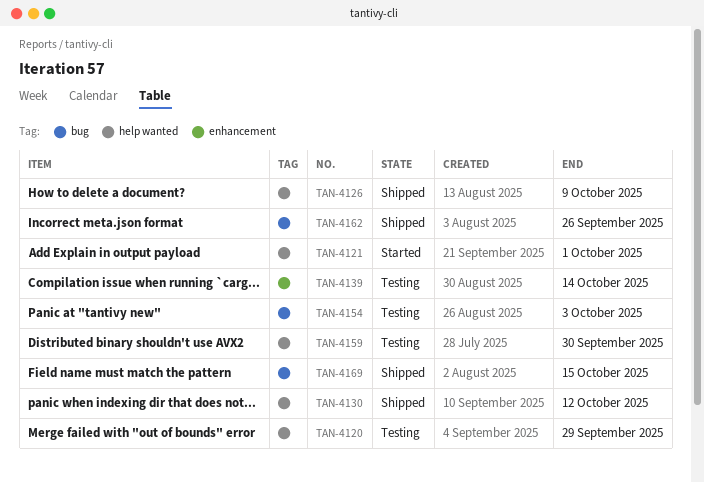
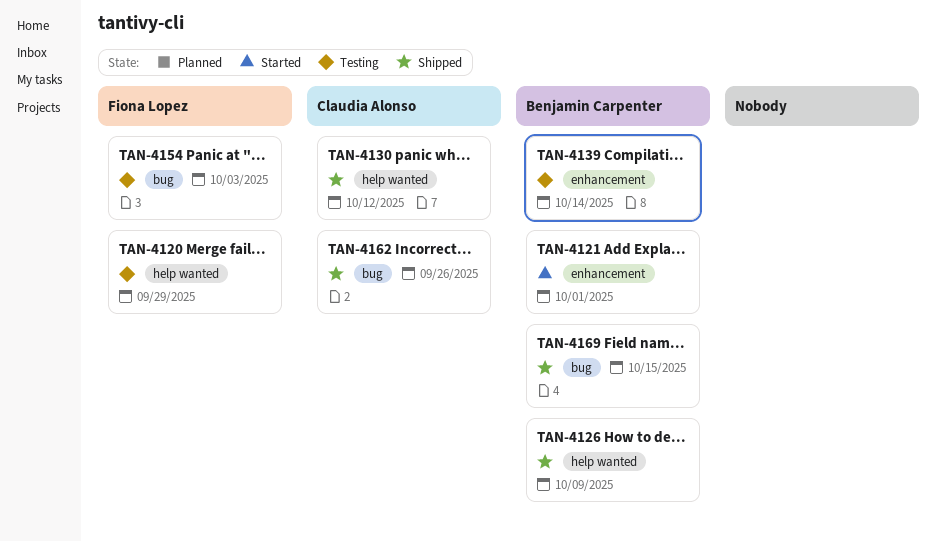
TAN-4121, label: help wanted -> enhancement
TAN-4159: present -> none

